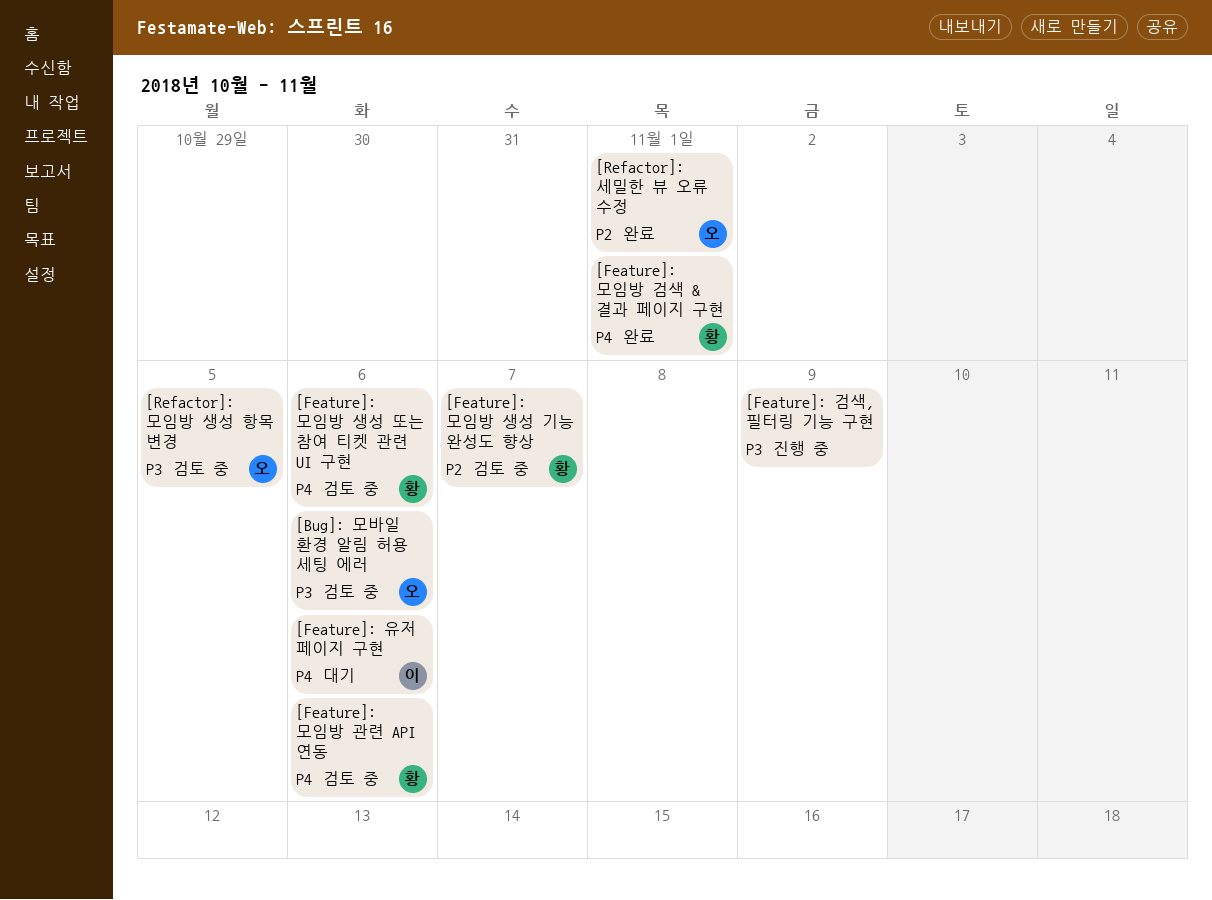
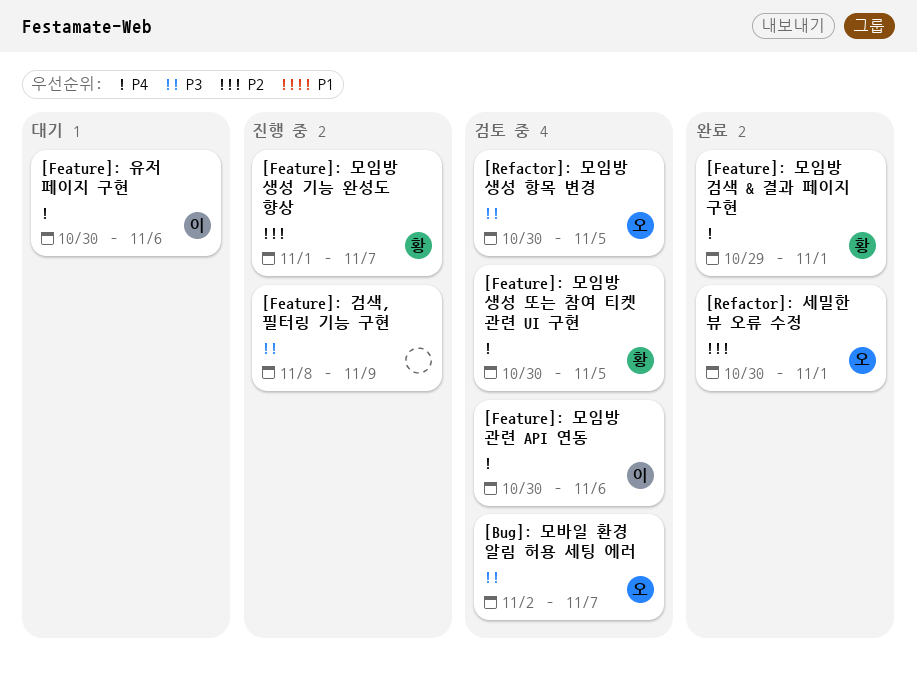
[Bug]: 모바일 환경 알림 허용 세팅 에러, due: Nov 6 -> Nov 7
[Feature]: 모임방 관련 API 연동, owner: 황 -> 이
[Feature]: 모임방 생성 기능 완성도 향상, status: 검토 중 -> 진행 중
[Feature]: 모임방 생성 또는 참여 티켓 관련 UI 구현, due: Nov 6 -> Nov 5

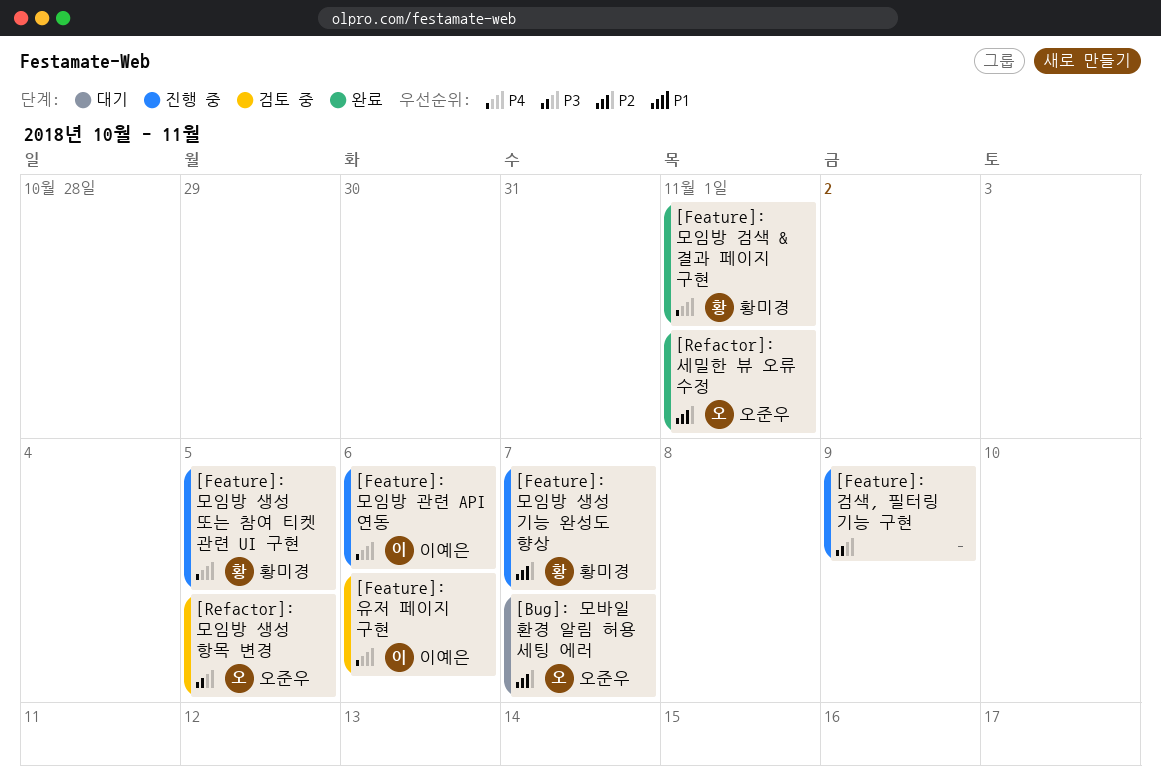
[Bug]: 모바일 환경 알림 허용 세팅 에러, status: 검토 중 -> 대기
[Bug]: 모바일 환경 알림 허용 세팅 에러, priority: P3 -> P2
[Feature]: 모임방 관련 API 연동, status: 검토 중 -> 진행 중
[Feature]: 모임방 생성 또는 참여 티켓 관련 UI 구현, status: 검토 중 -> 진행 중
[Feature]: 유저 페이지 구현, status: 대기 -> 검토 중

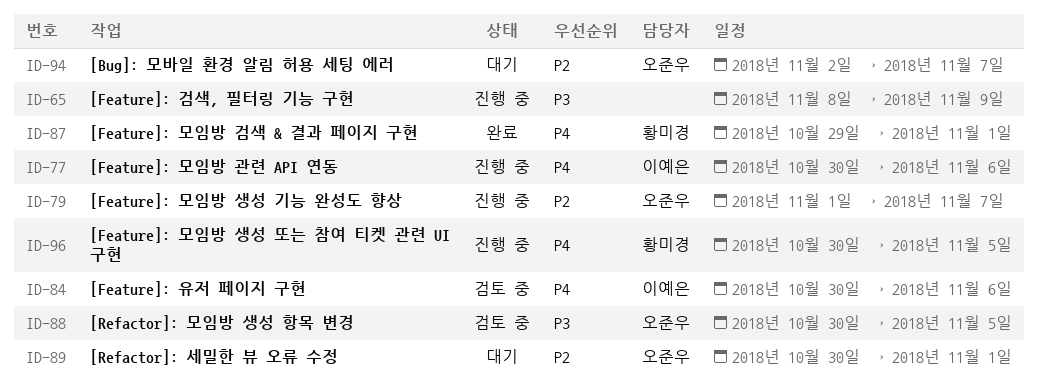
[Feature]: 모임방 생성 기능 완성도 향상, owner: 황미경 -> 오준우
[Refactor]: 세밀한 뷰 오류 수정, status: 완료 -> 대기

